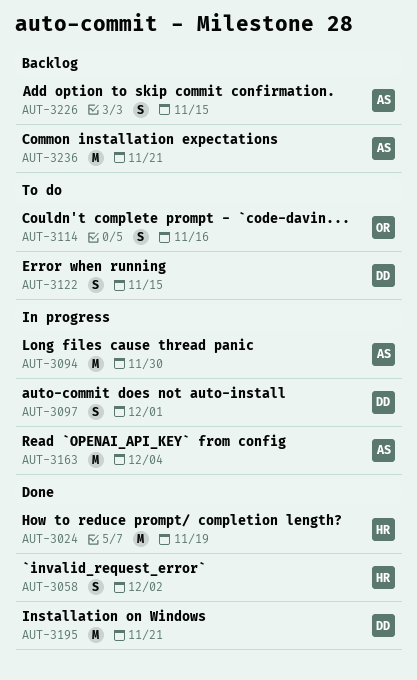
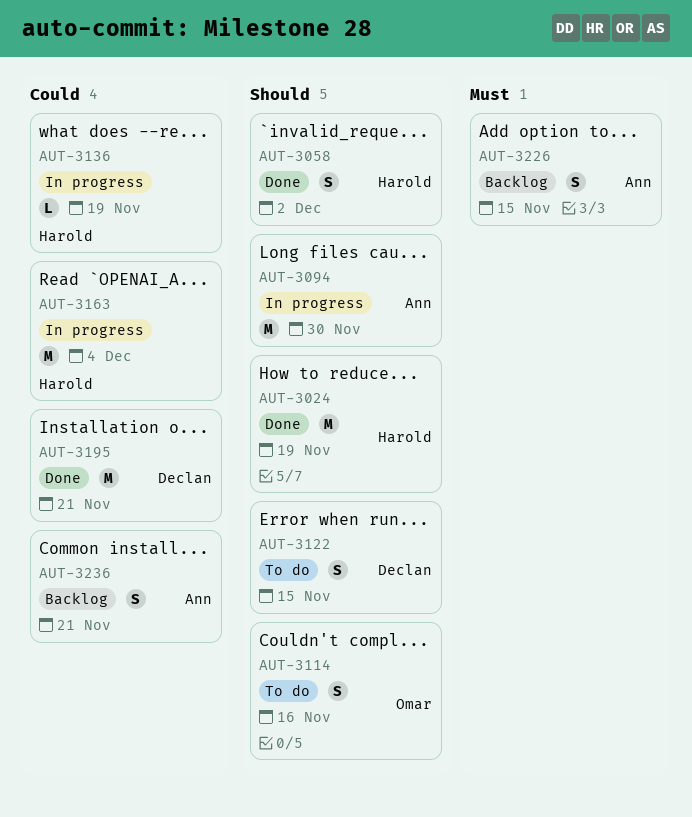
AUT-3097: present -> none
AUT-3136: none -> present
AUT-3163, owner: Ann -> Harold
AUT-3236, estimate: M -> S

